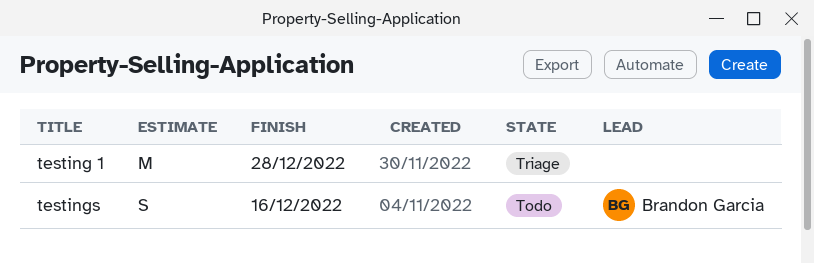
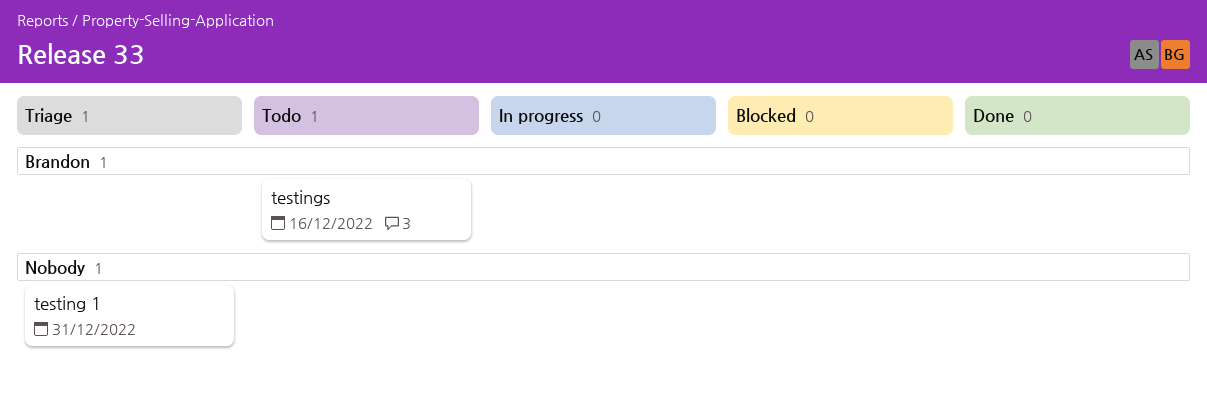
testing 1, due: Dec 28 -> Dec 31

